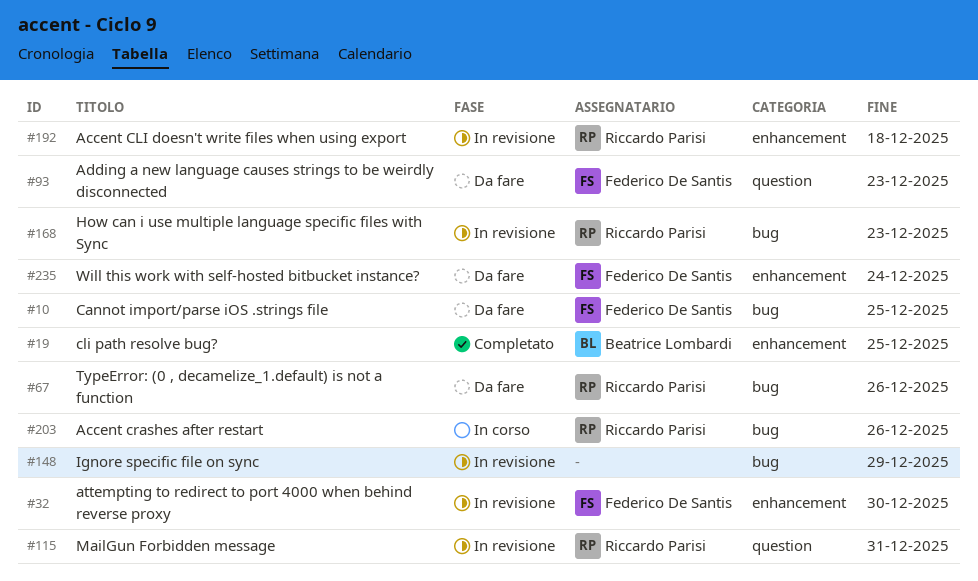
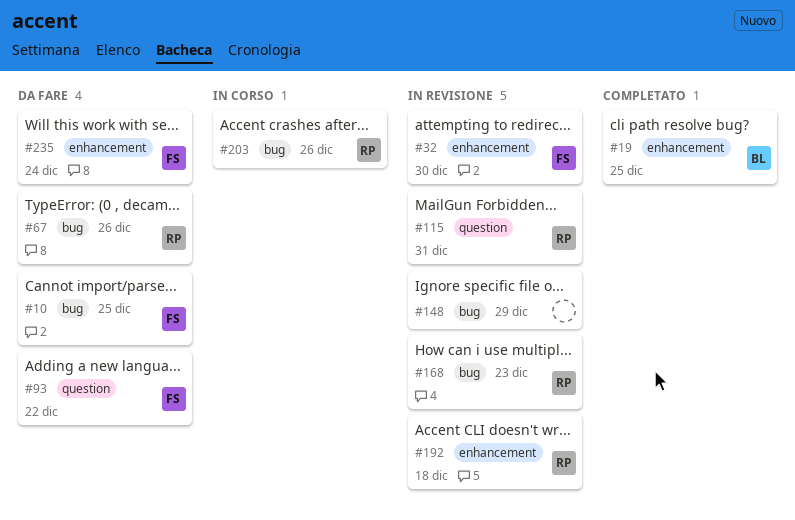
#93, due: Dec 23 -> Dec 22

